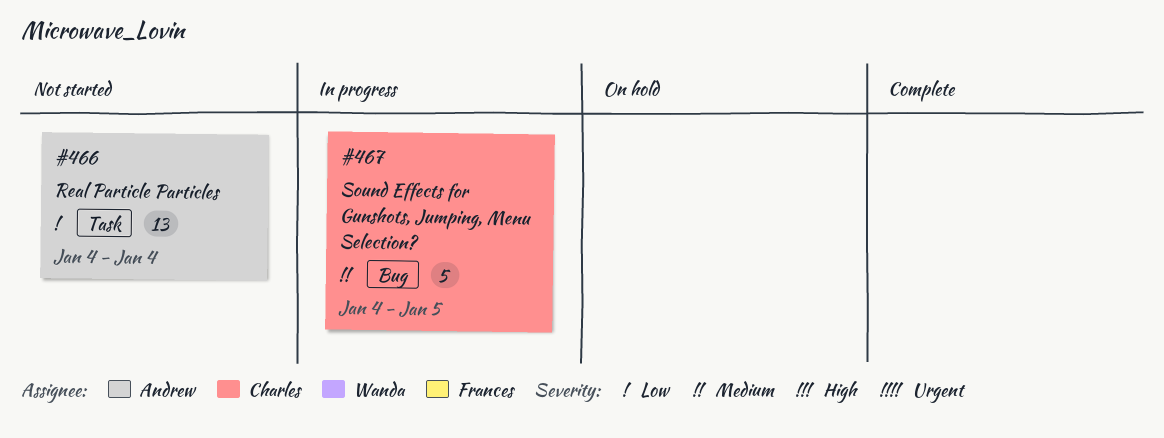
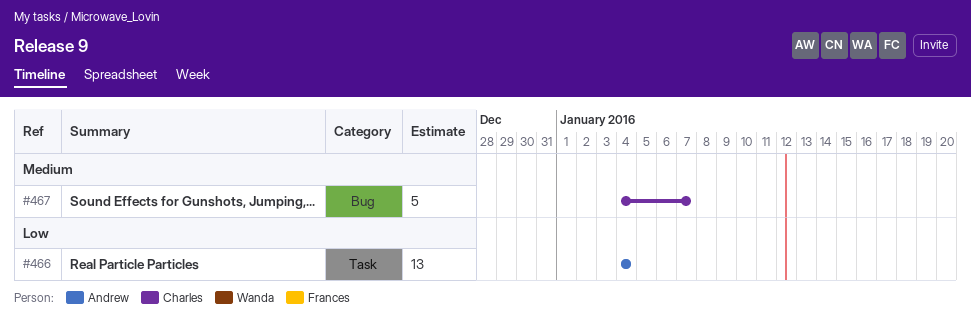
#467, due: Jan 5 -> Jan 7

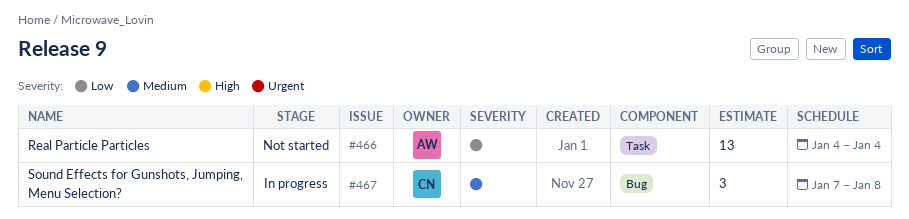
#467, estimate: 5 -> 3
#467, start: Jan 4 -> Jan 7
#467, due: Jan 7 -> Jan 8

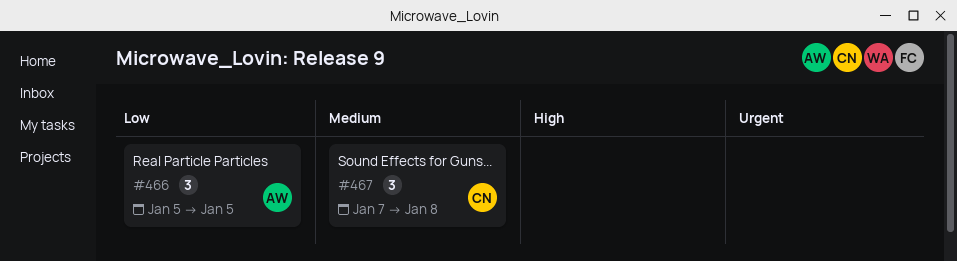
#466, estimate: 13 -> 3
#466, start: Jan 4 -> Jan 5
#466, due: Jan 4 -> Jan 5

